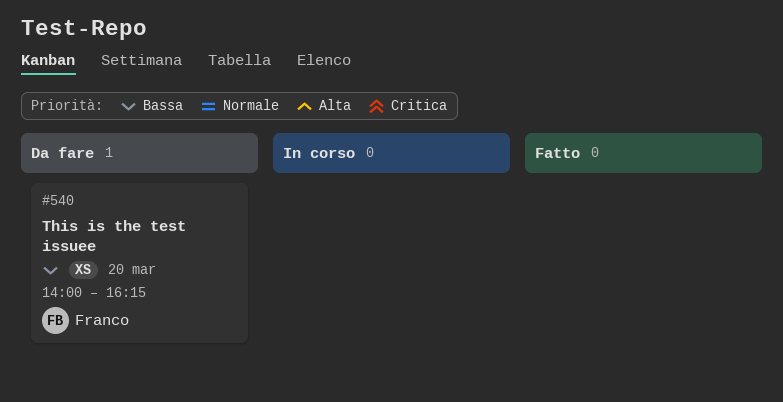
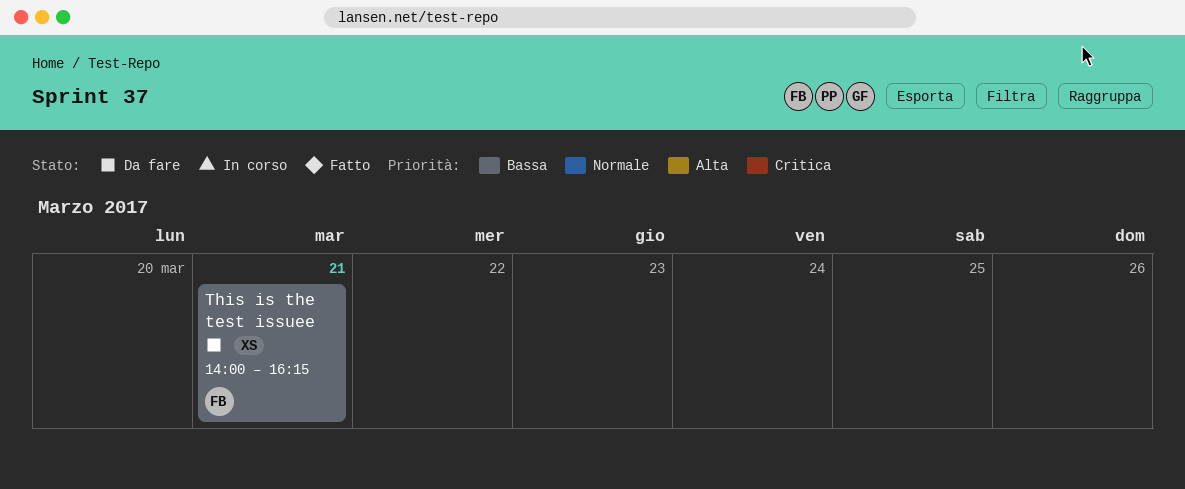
This is the test issuee, day: Mar 20 -> Mar 21

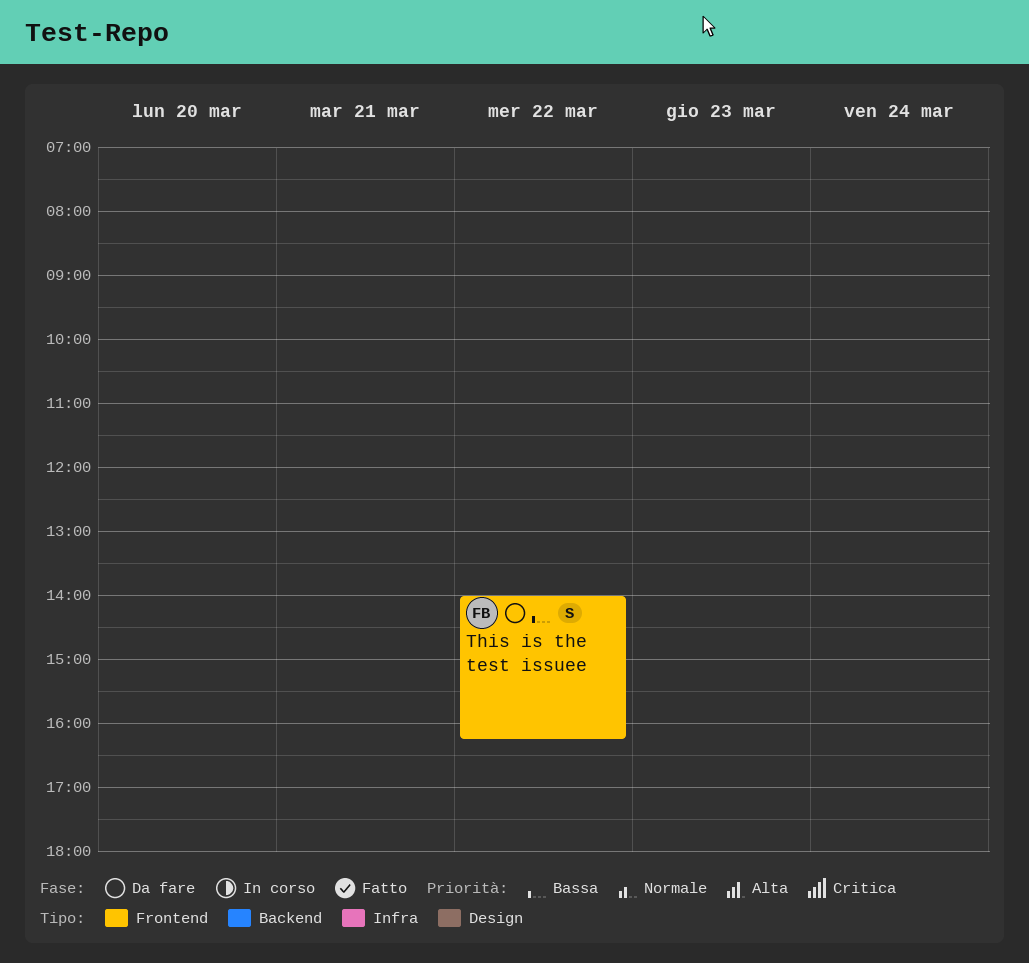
This is the test issuee, estimate: XS -> S
This is the test issuee, day: Mar 21 -> Mar 22

